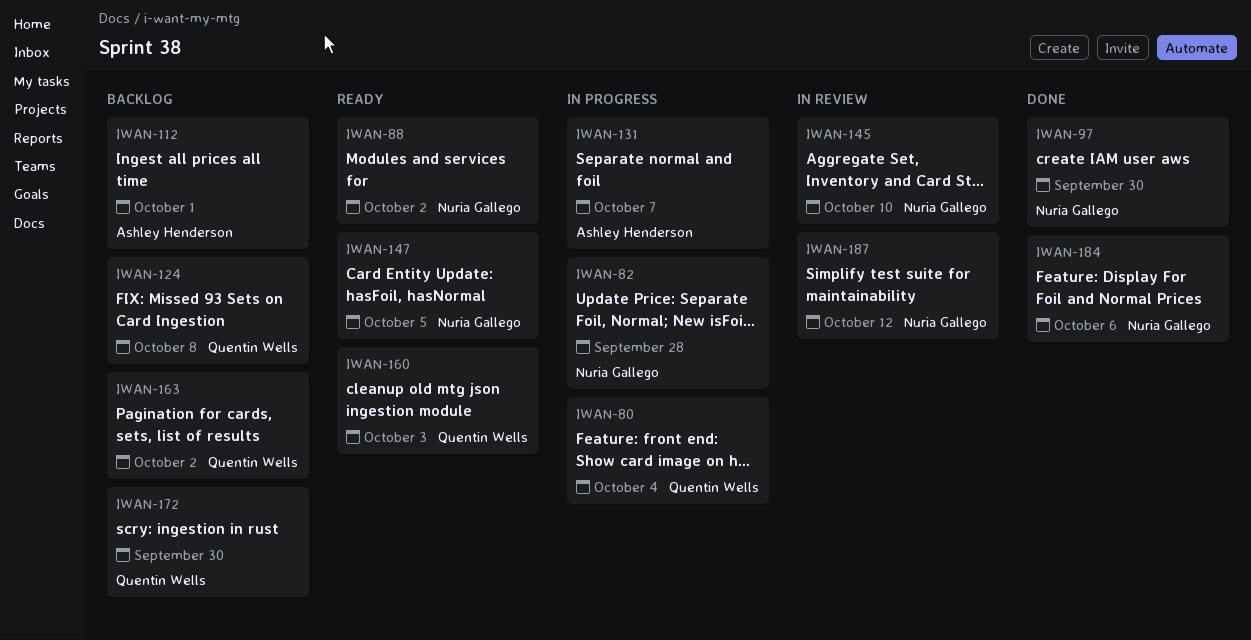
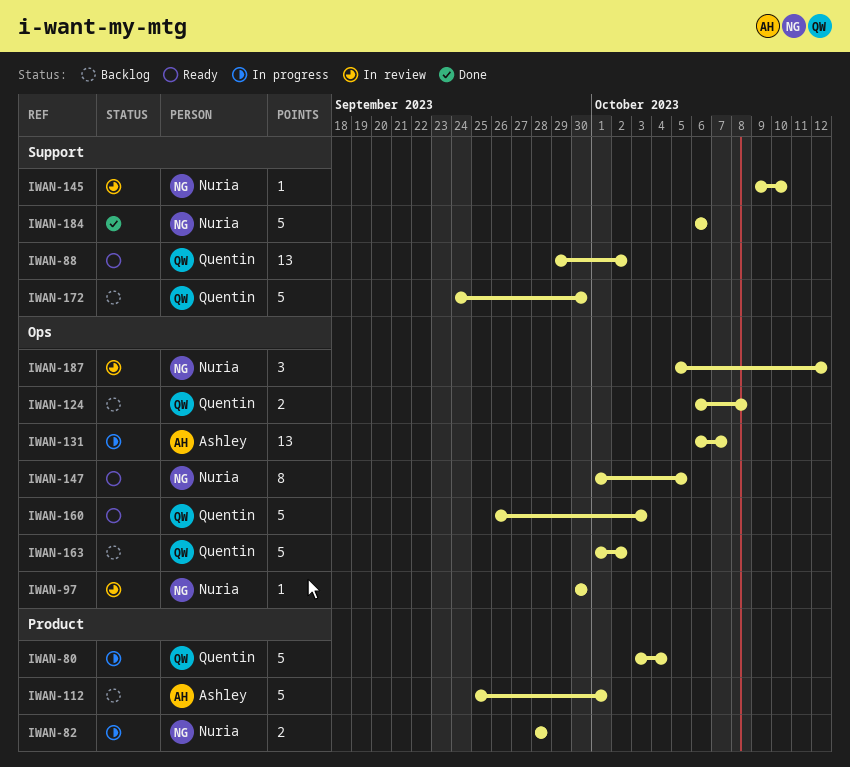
IWAN-88, owner: Nuria Gallego -> Quentin Wells
IWAN-97, status: Done -> In review

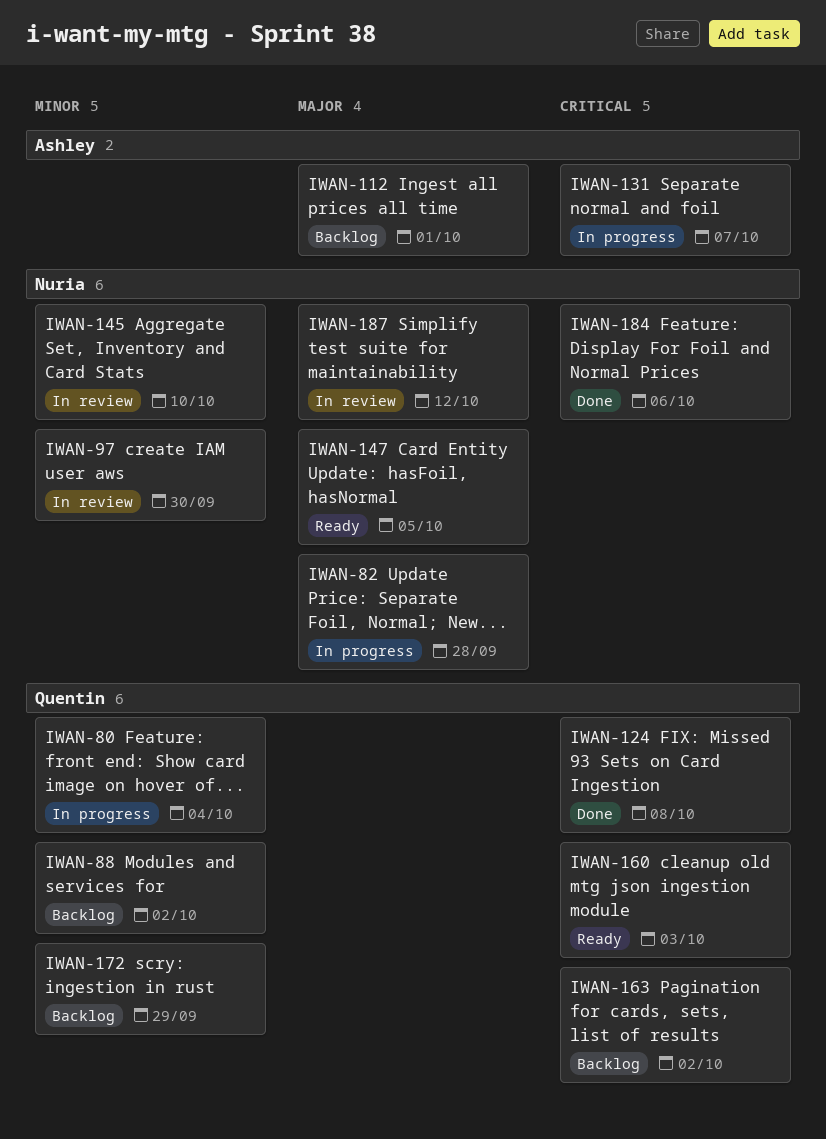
IWAN-88, status: Ready -> Backlog
IWAN-124, status: Backlog -> Done
IWAN-172, due: Sep 30 -> Sep 29

